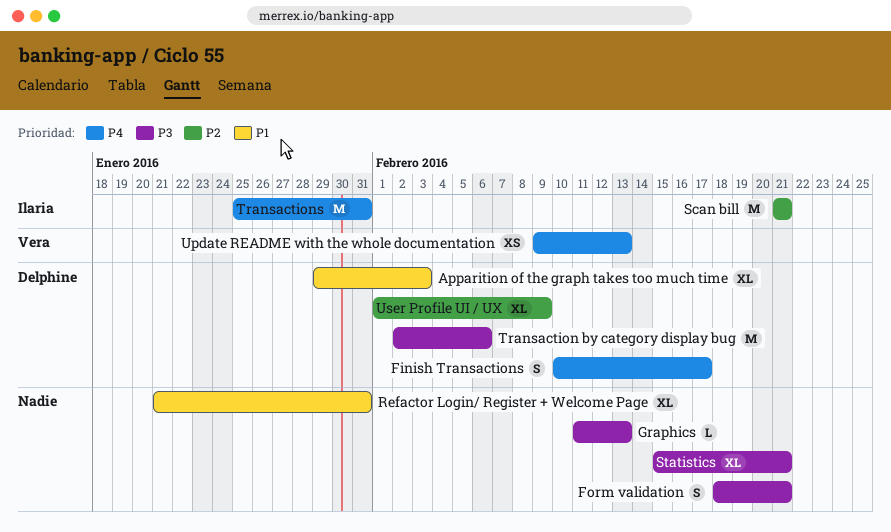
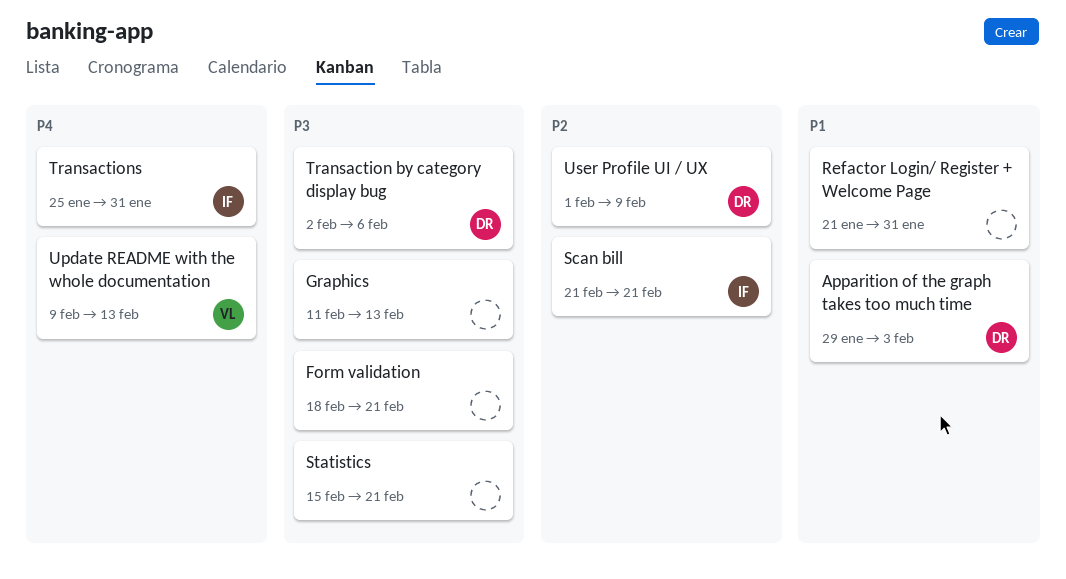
Finish Transactions: present -> none

